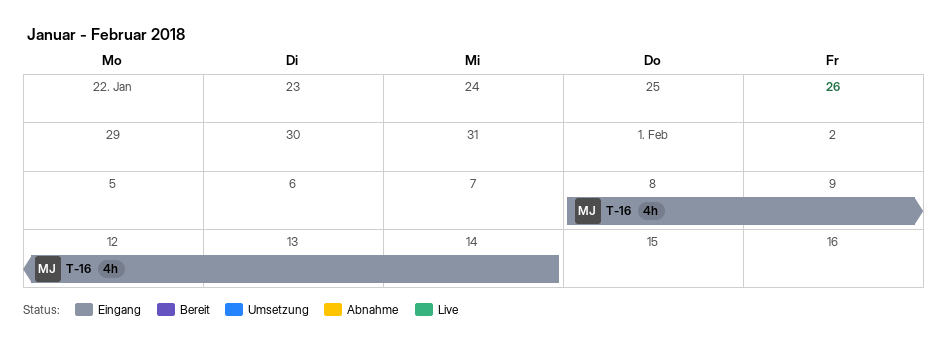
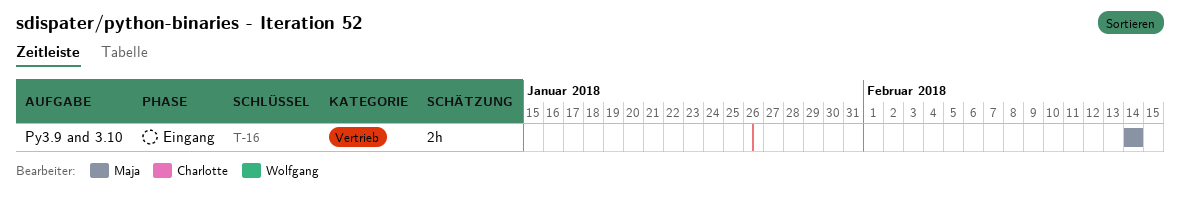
T-16, estimate: 4h -> 2h
T-16, start: Feb 8 -> Feb 14

